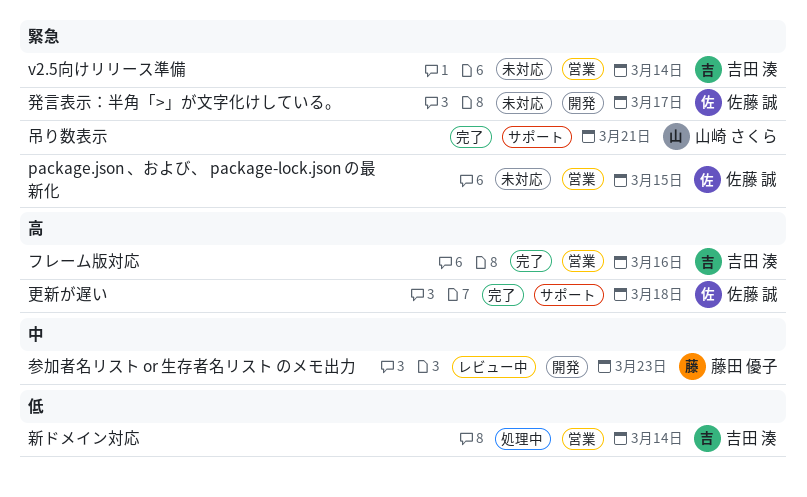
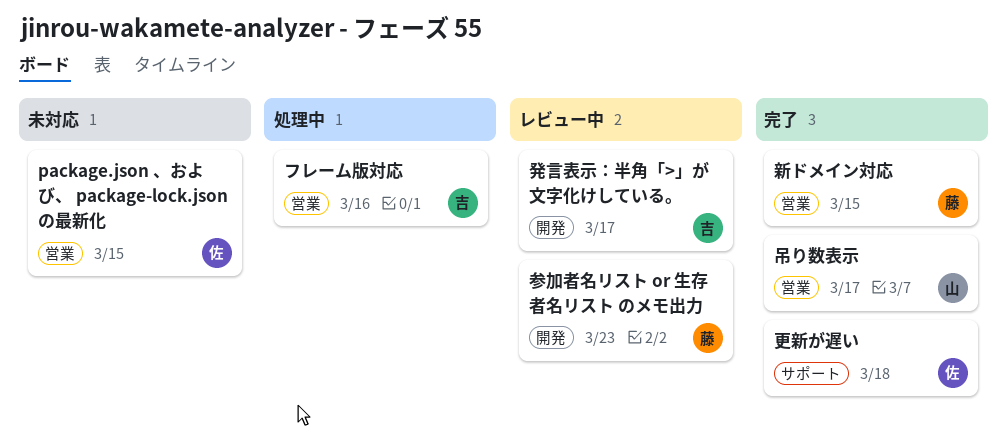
v2.5向けリリース準備: present -> none
フレーム版対応, status: 完了 -> 処理中
吊り数表示, label: サポート -> 営業
吊り数表示, due: Mar 21 -> Mar 17
新ドメイン対応, status: 処理中 -> 完了
新ドメイン対応, owner: 吉田 湊 -> 藤田 優子
新ドメイン対応, due: Mar 14 -> Mar 15
発言表示：半角「>」が文字化けしている。, status: 未対応 -> レビュー中
発言表示：半角「>」が文字化けしている。, owner: 佐藤 誠 -> 吉田 湊

